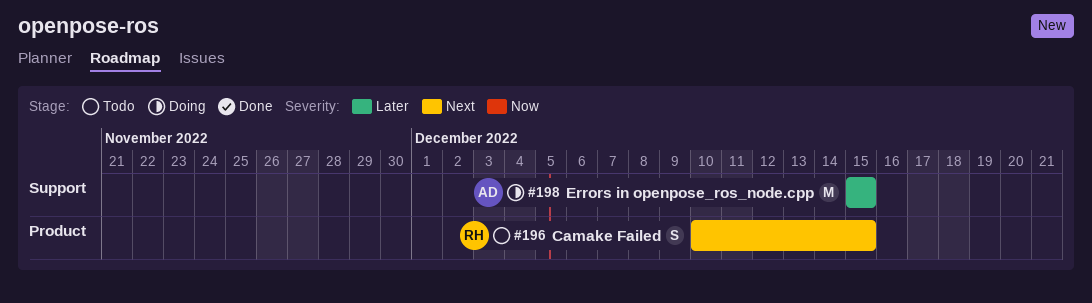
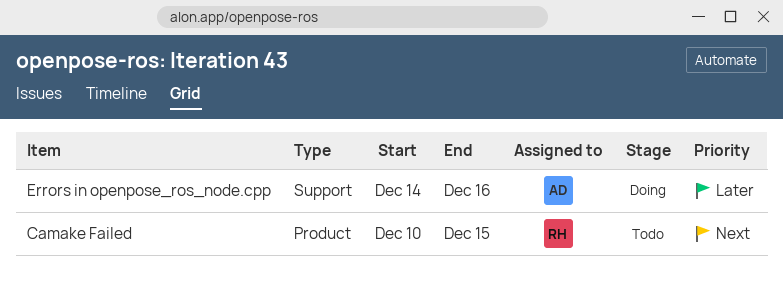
Errors in openpose_ros_node.cpp, start: Dec 15 -> Dec 14
Errors in openpose_ros_node.cpp, due: Dec 15 -> Dec 16

